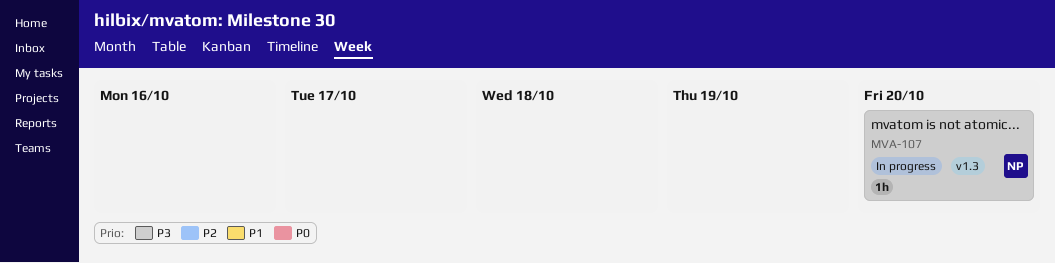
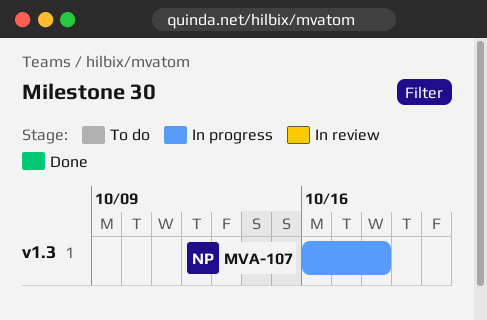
MVA-107, due: Oct 20 -> Oct 18

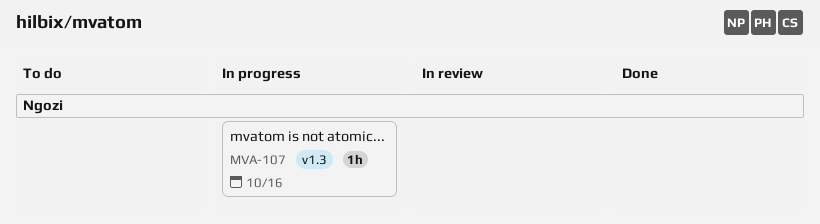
MVA-107, due: Oct 18 -> Oct 16

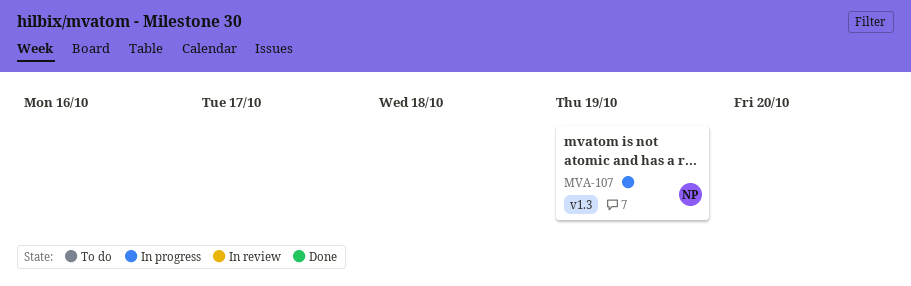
MVA-107, due: Oct 16 -> Oct 19

